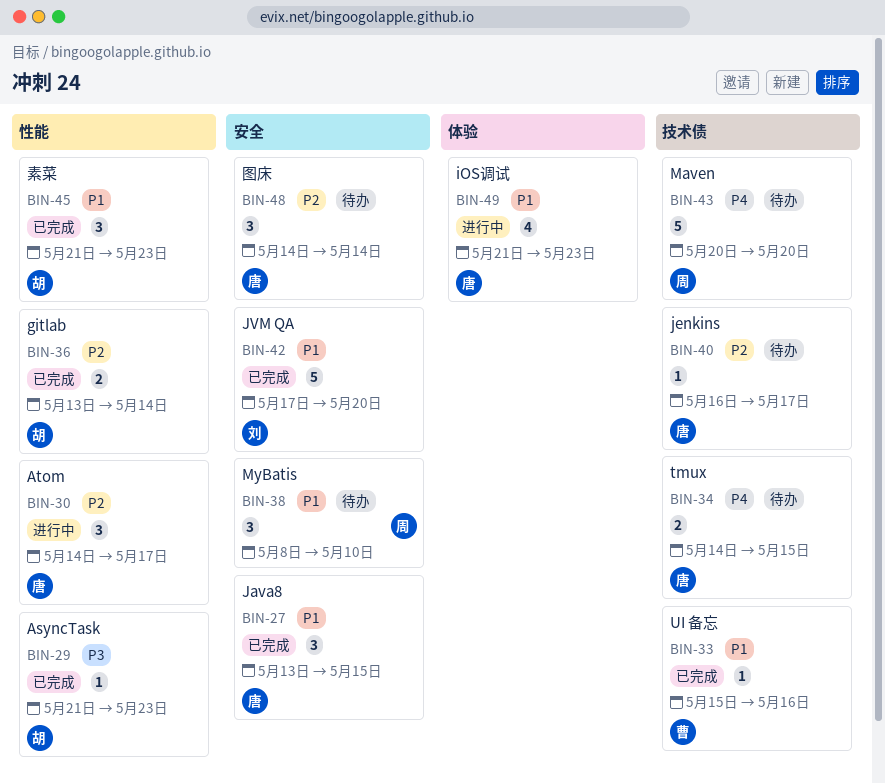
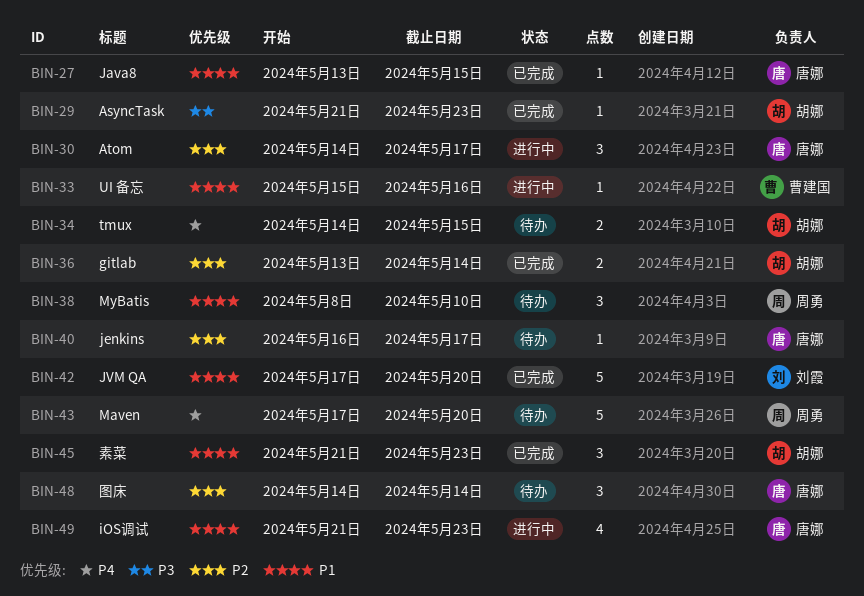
BIN-27, estimate: 3 -> 1
BIN-33, status: 已完成 -> 进行中
BIN-34, owner: 唐娜 -> 胡娜
BIN-43, start: May 20 -> May 17

